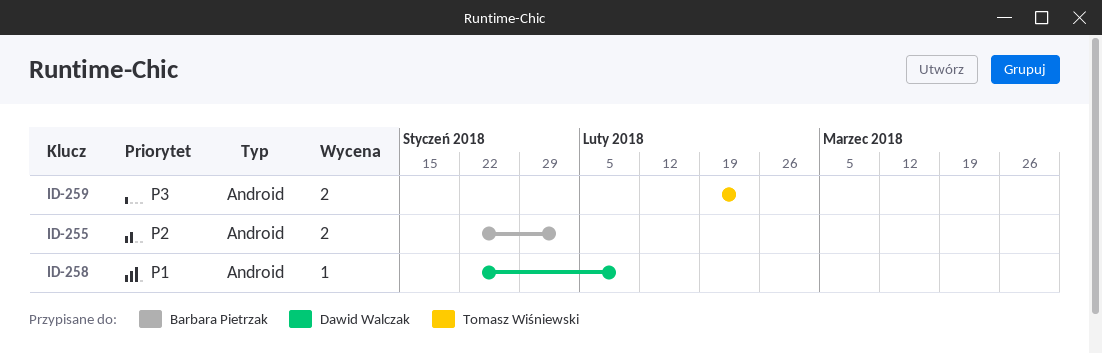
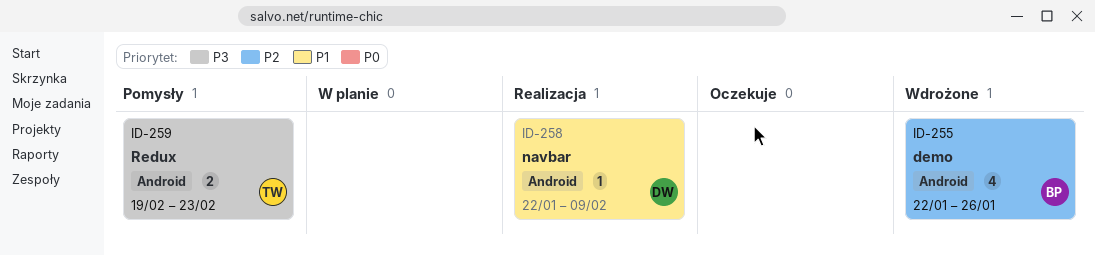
ID-255, estimate: 2 -> 4
ID-255, due: Feb 2 -> Jan 26

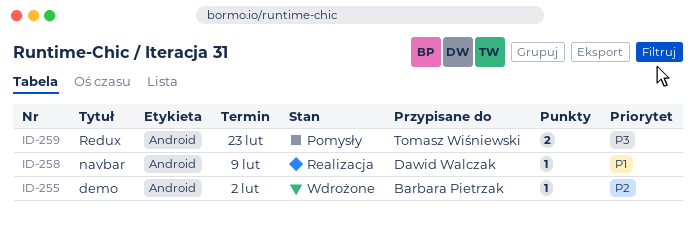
ID-255, estimate: 4 -> 1
ID-255, due: Jan 26 -> Feb 2

